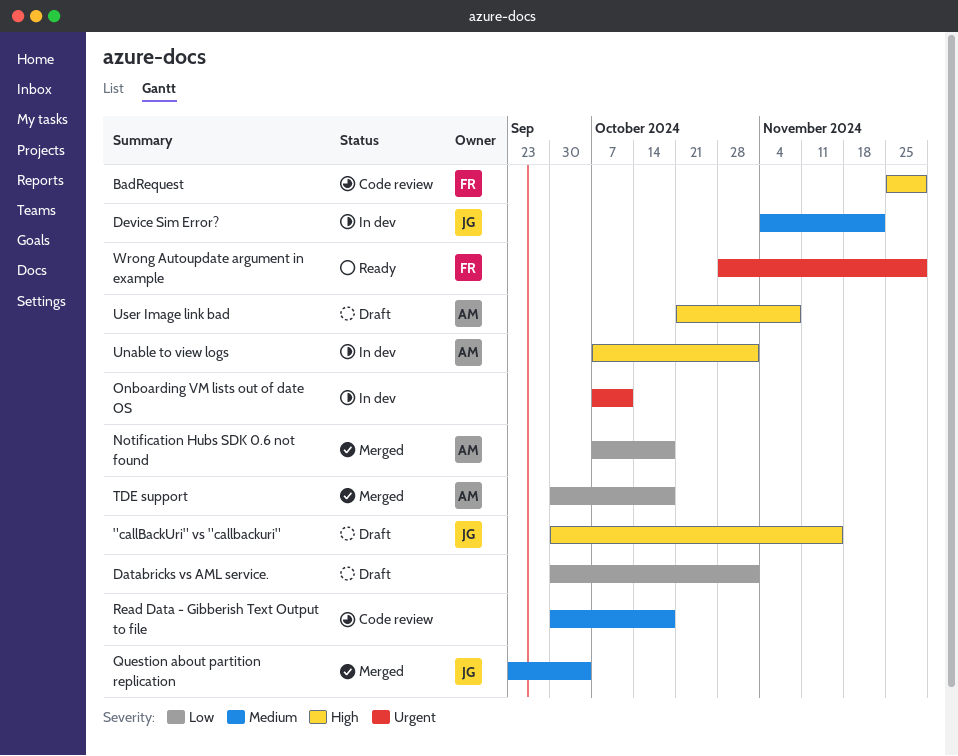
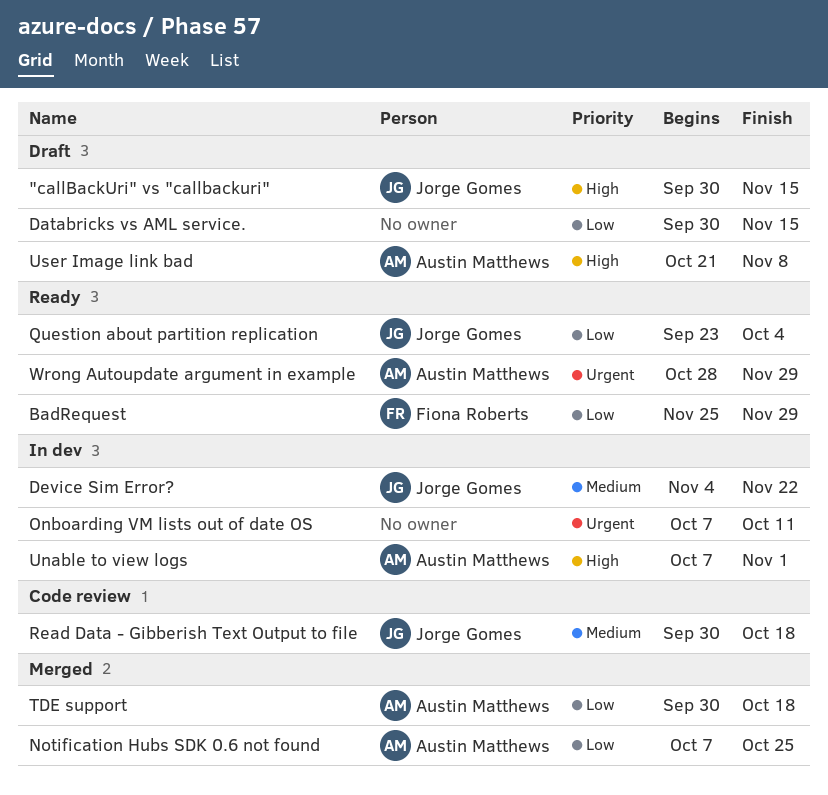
BadRequest, status: Code review -> Ready
BadRequest, priority: High -> Low
Databricks vs AML service., due: Nov 1 -> Nov 15
Notification Hubs SDK 0.6 not found, due: Oct 18 -> Oct 25
Question about partition replication, status: Merged -> Ready
Question about partition replication, priority: Medium -> Low
Read Data - Gibberish Text Output to file, owner: none -> Jorge Gomes
Wrong Autoupdate argument in example, owner: Fiona Roberts -> Austin Matthews

